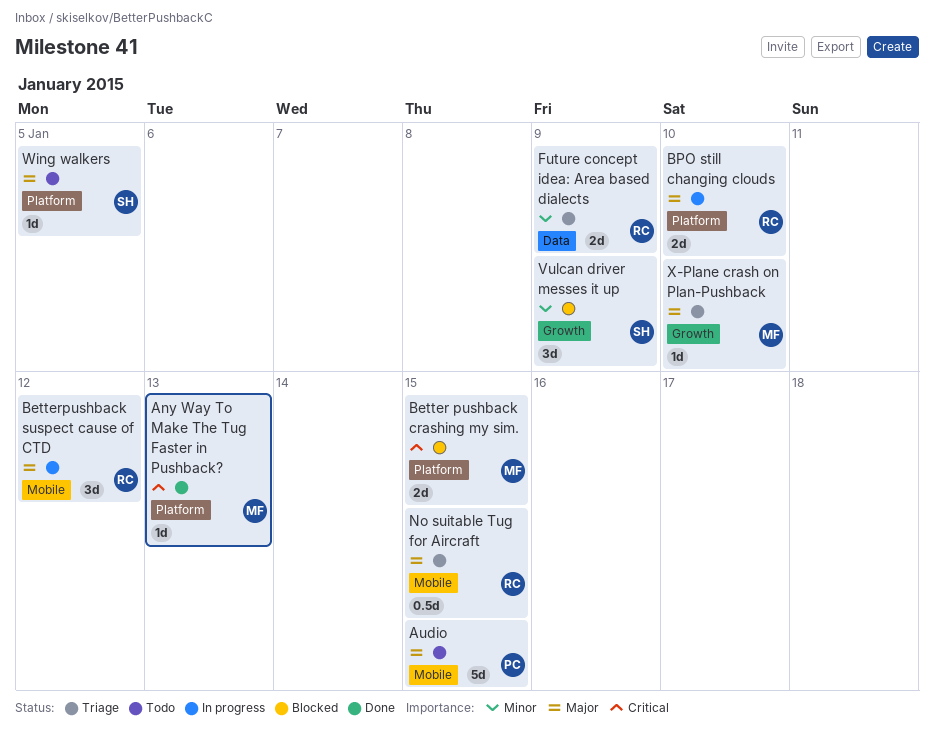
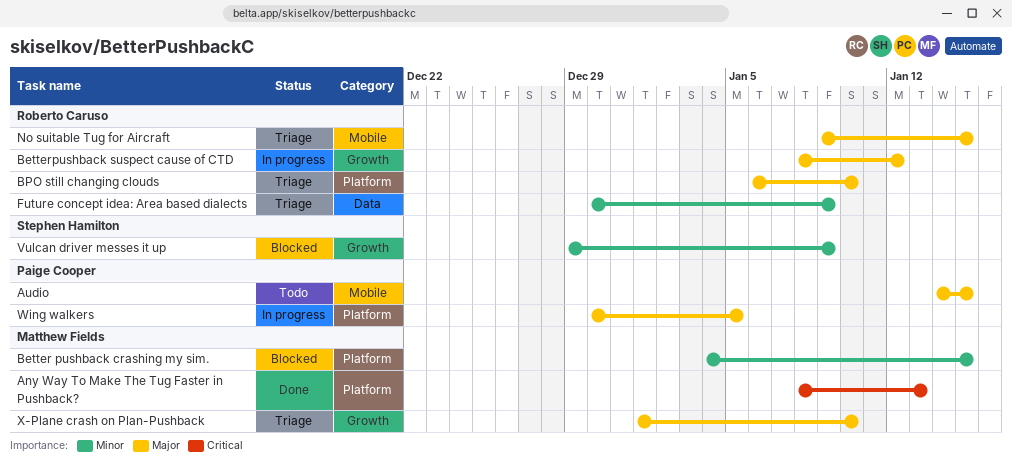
Better pushback crashing my sim., priority: Critical -> Minor
Betterpushback suspect cause of CTD, label: Mobile -> Growth
BPO still changing clouds, status: In progress -> Triage
Wing walkers, status: Todo -> In progress
Wing walkers, owner: Stephen Hamilton -> Paige Cooper

